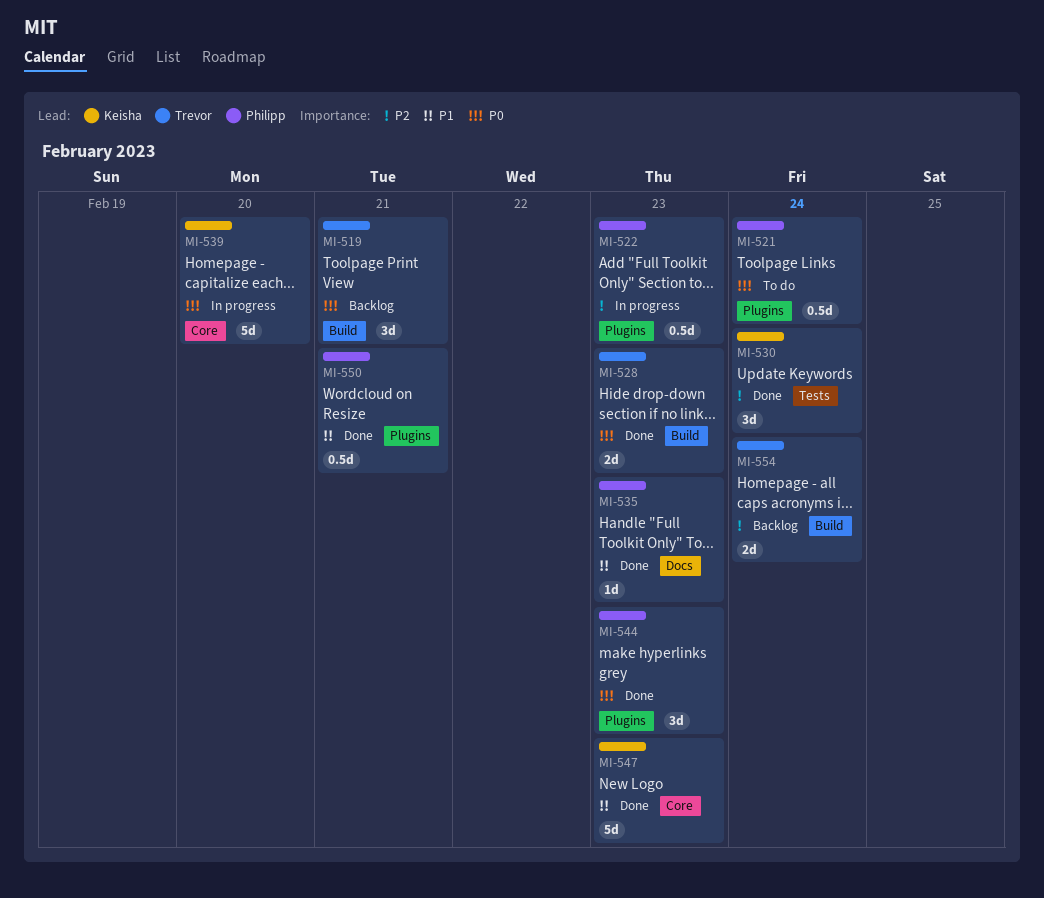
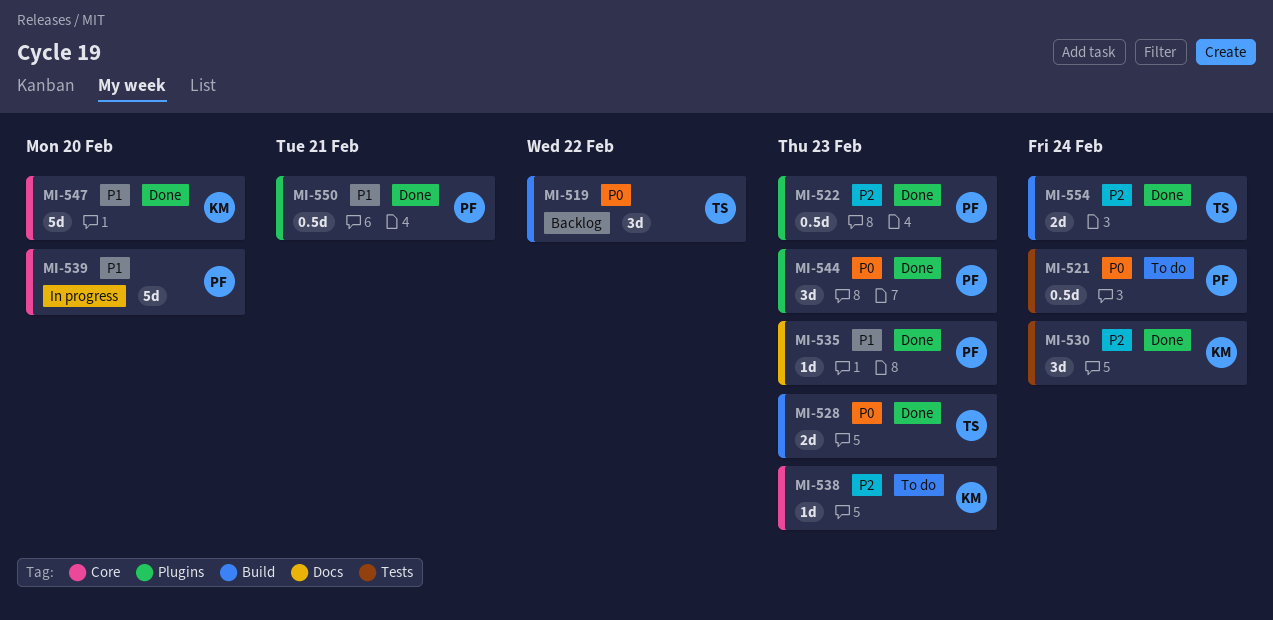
MI-519, due: Feb 21 -> Feb 22
MI-521, label: Plugins -> Tests
MI-522, status: In progress -> Done
MI-538: none -> present
MI-539, owner: Keisha -> Philipp
MI-539, priority: P0 -> P1
MI-547, due: Feb 23 -> Feb 20
MI-554, status: Backlog -> Done

